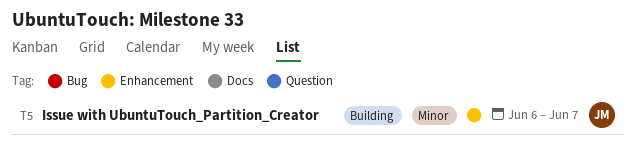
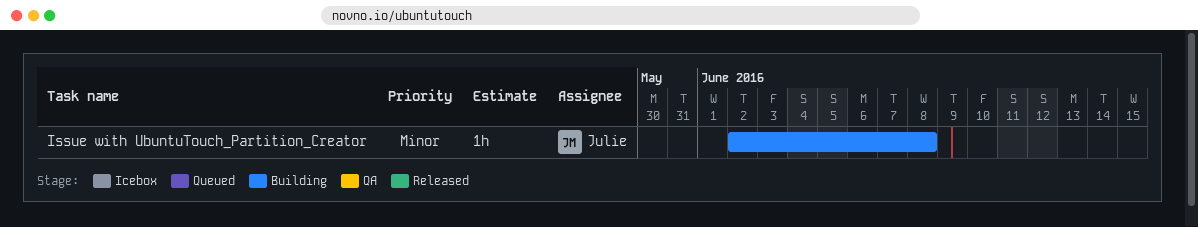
Issue with UbuntuTouch_Partition_Creator, start: Jun 6 -> Jun 2
Issue with UbuntuTouch_Partition_Creator, due: Jun 7 -> Jun 8

